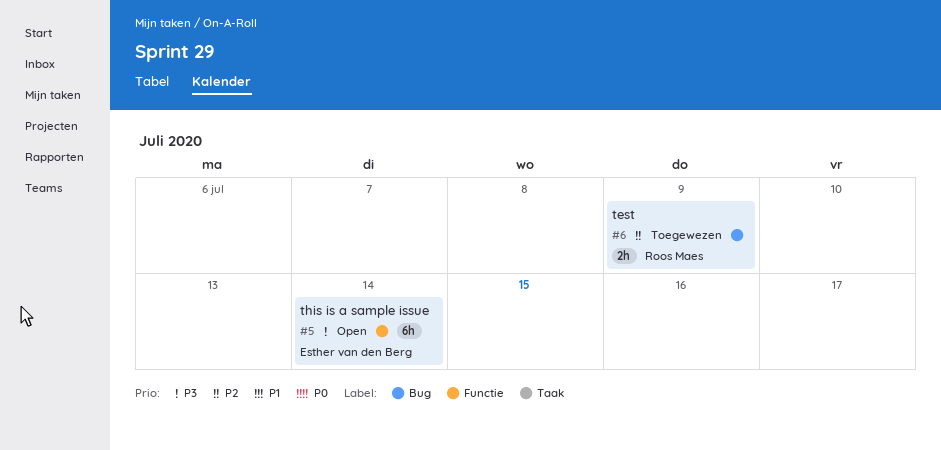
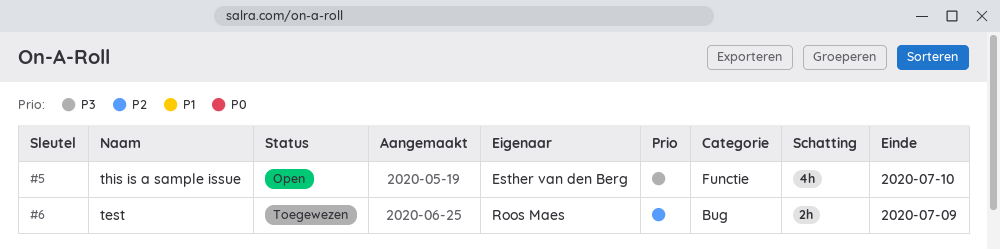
#5, estimate: 6h -> 4h
#5, due: Jul 14 -> Jul 10

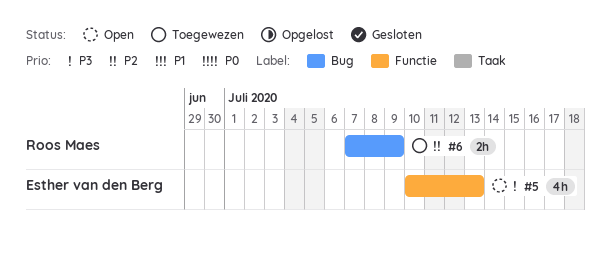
#5, due: Jul 10 -> Jul 13

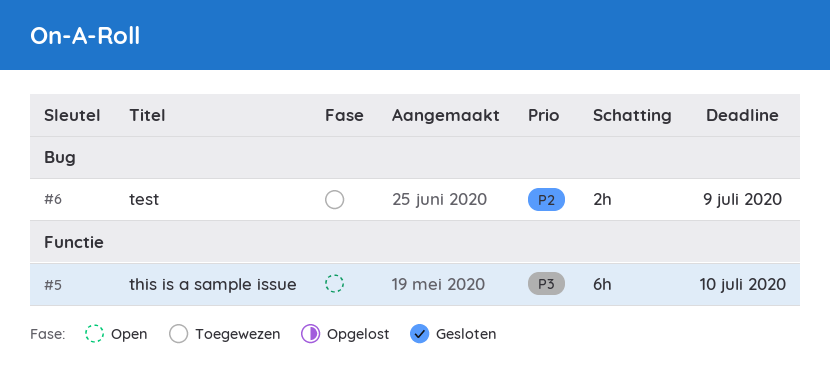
#5, estimate: 4h -> 6h
#5, due: Jul 13 -> Jul 10

